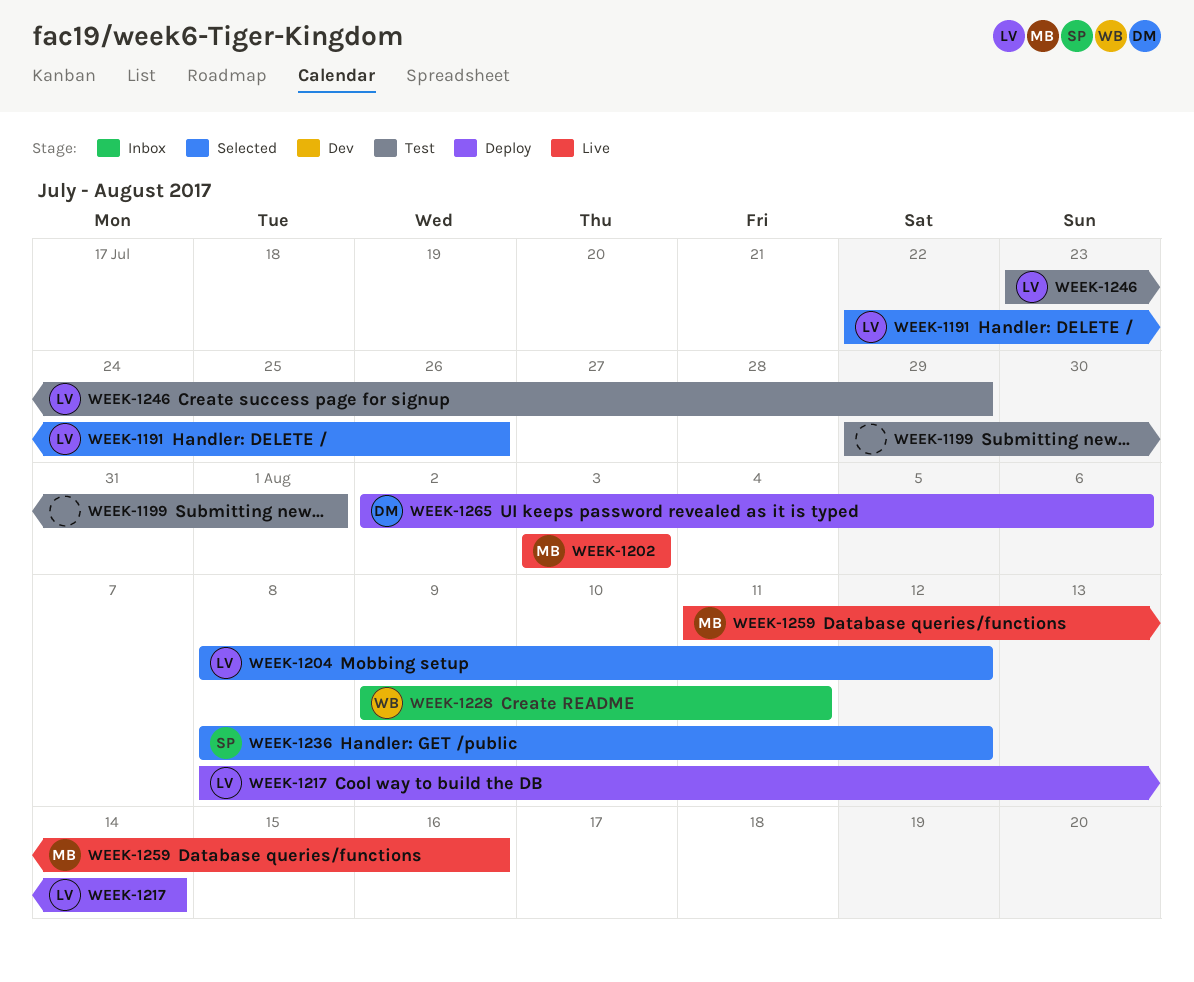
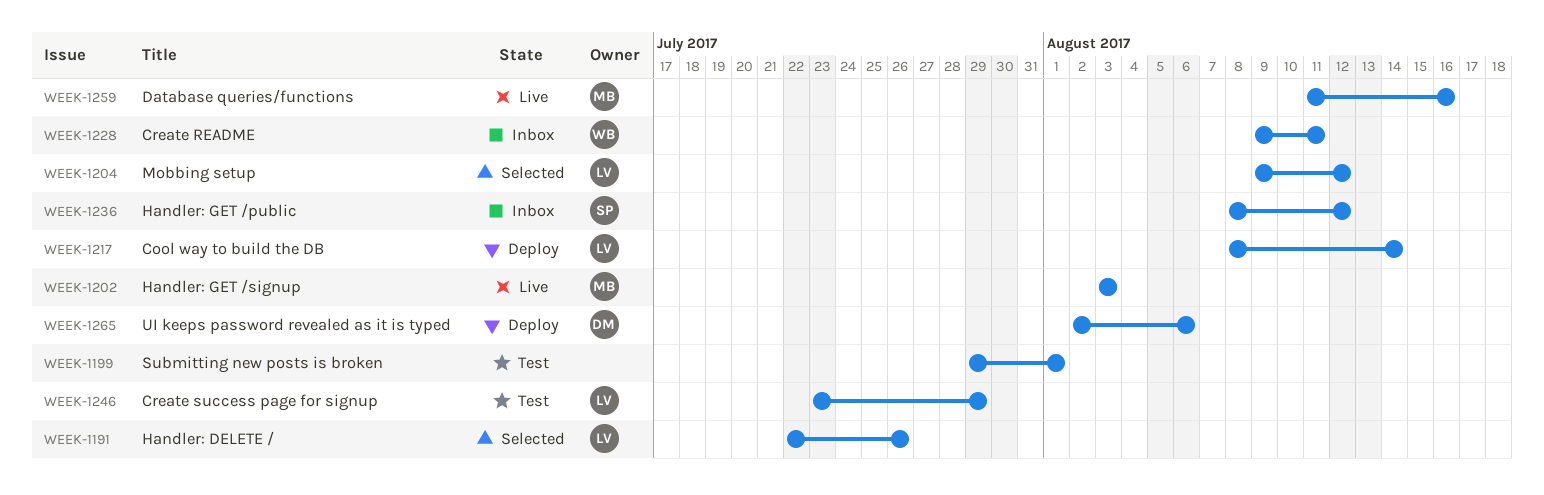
WEEK-1204, start: Aug 8 -> Aug 9
WEEK-1236, status: Selected -> Inbox

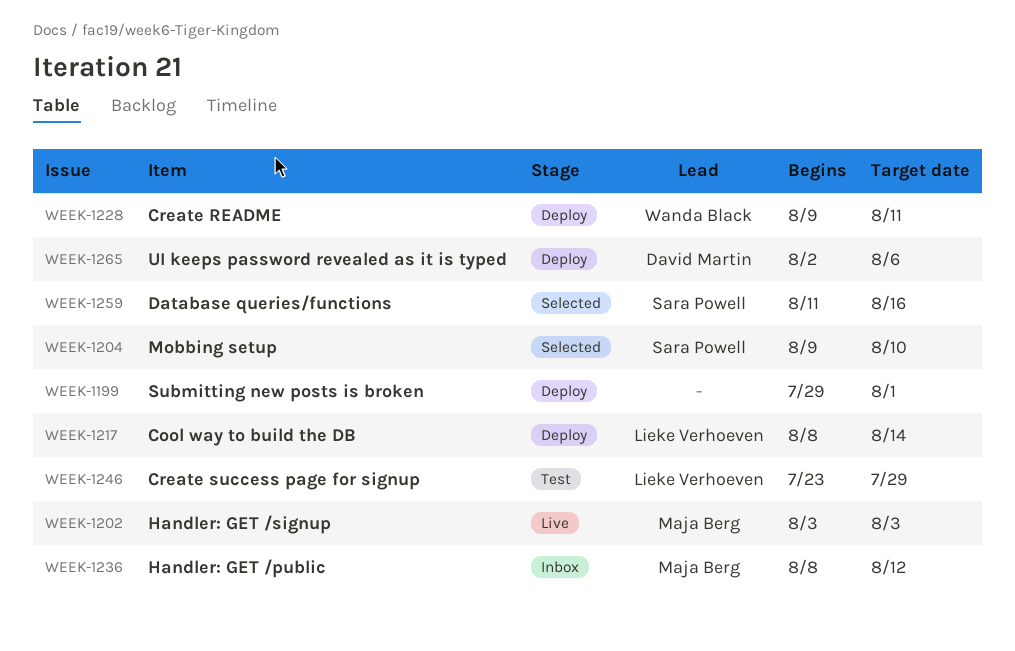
WEEK-1191: present -> none
WEEK-1199, status: Test -> Deploy
WEEK-1204, owner: Lieke Verhoeven -> Sara Powell
WEEK-1204, due: Aug 12 -> Aug 10
WEEK-1228, status: Inbox -> Deploy
WEEK-1236, owner: Sara Powell -> Maja Berg
WEEK-1259, status: Live -> Selected
WEEK-1259, owner: Maja Berg -> Sara Powell

